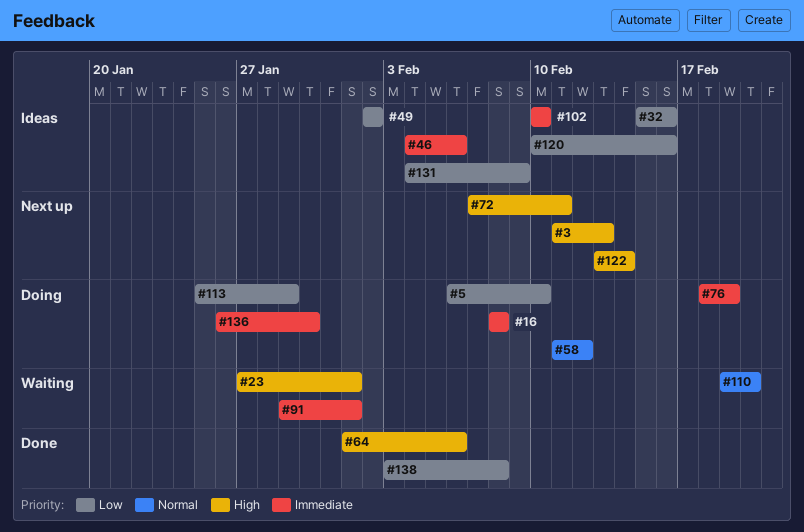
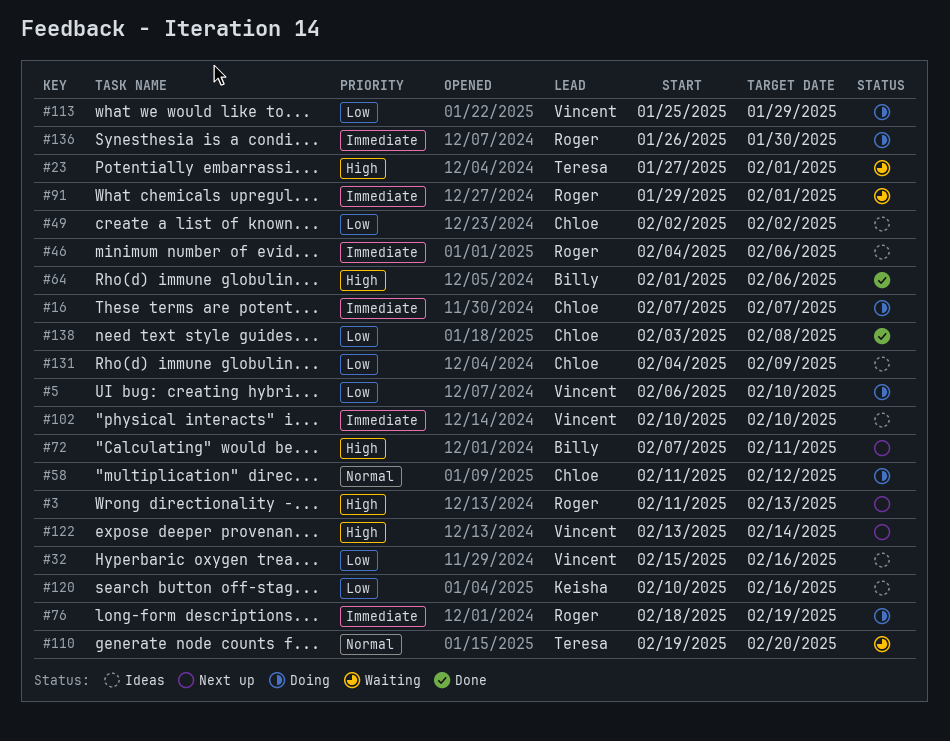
#16, start: Feb 8 -> Feb 7
#16, due: Feb 8 -> Feb 7

